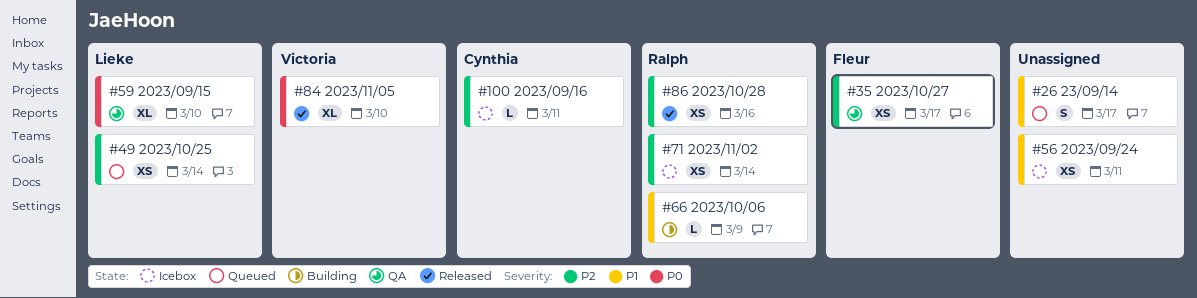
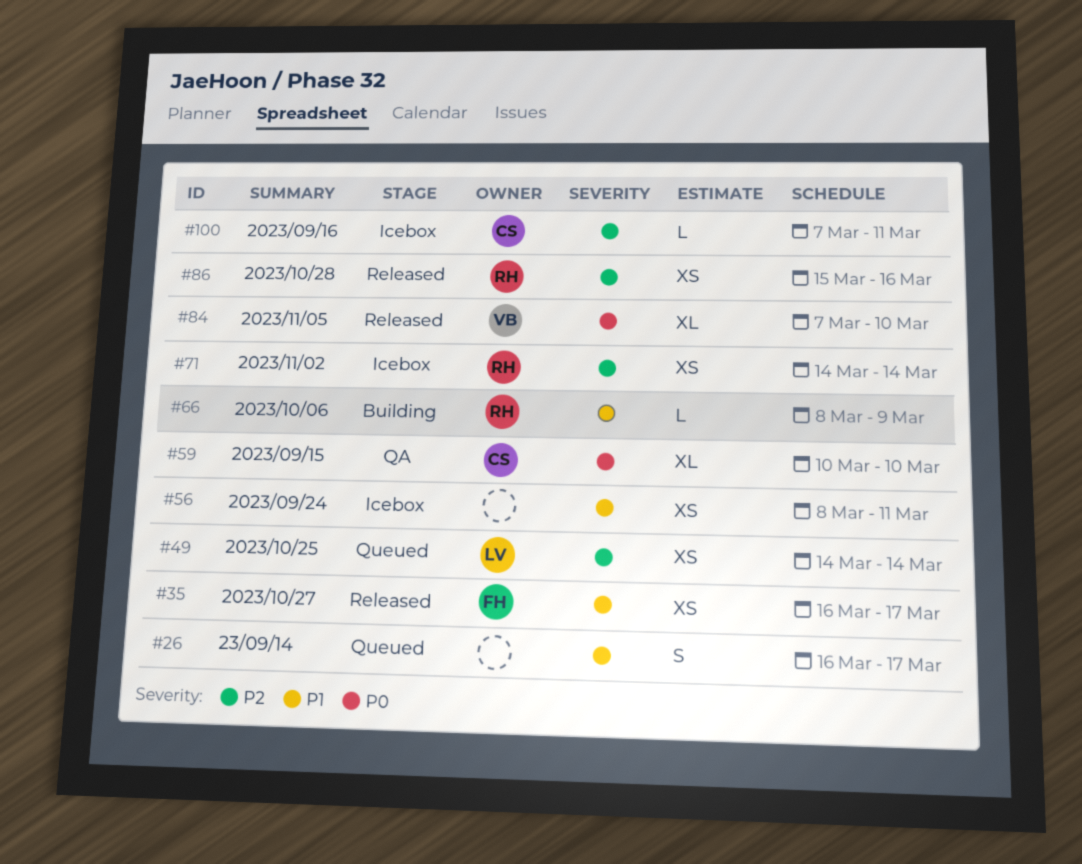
#35, status: QA -> Released
#35, priority: P2 -> P1
#59, owner: Lieke -> Cynthia

